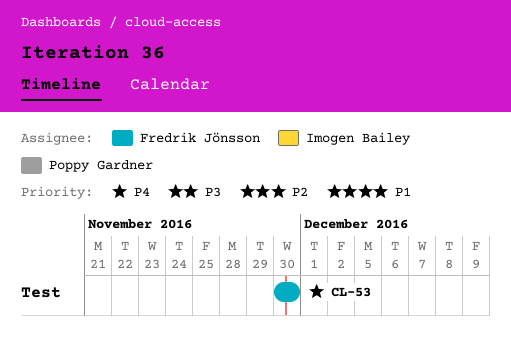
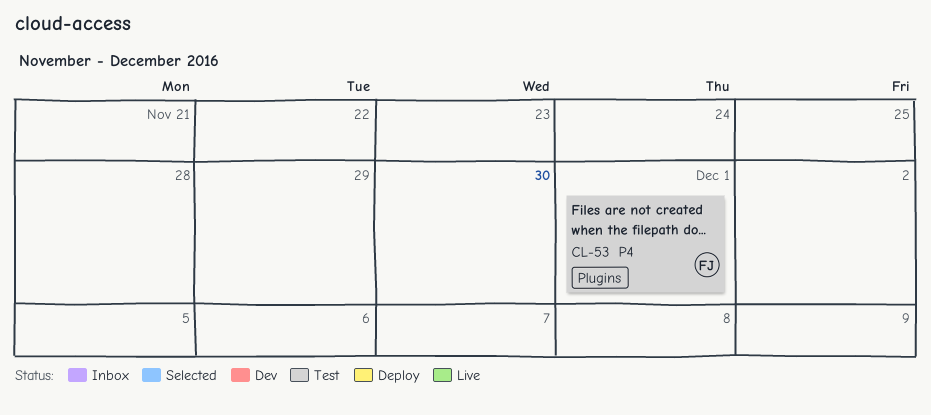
CL-53, due: Nov 30 -> Dec 1

